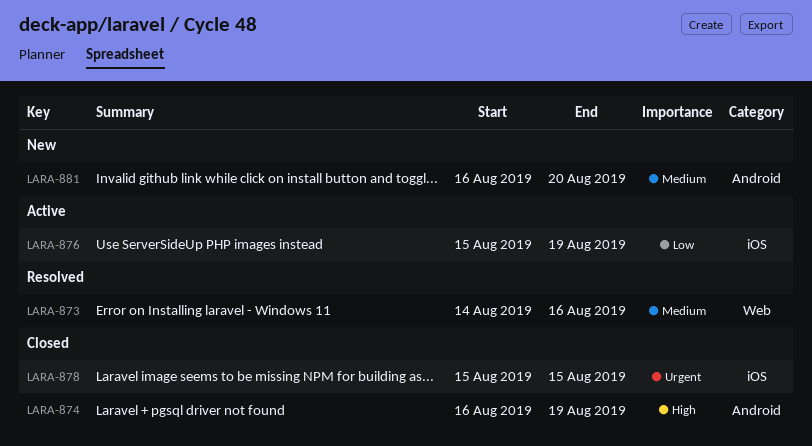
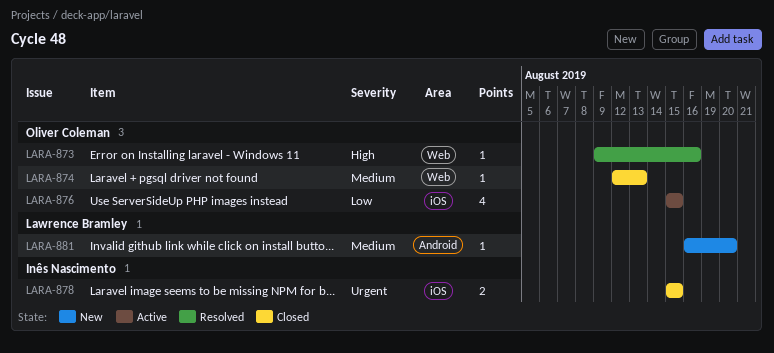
LARA-873, priority: Medium -> High
LARA-873, start: Aug 14 -> Aug 9
LARA-874, priority: High -> Medium
LARA-874, label: Android -> Web
LARA-874, start: Aug 16 -> Aug 12
LARA-874, due: Aug 19 -> Aug 13
LARA-876, due: Aug 19 -> Aug 15

